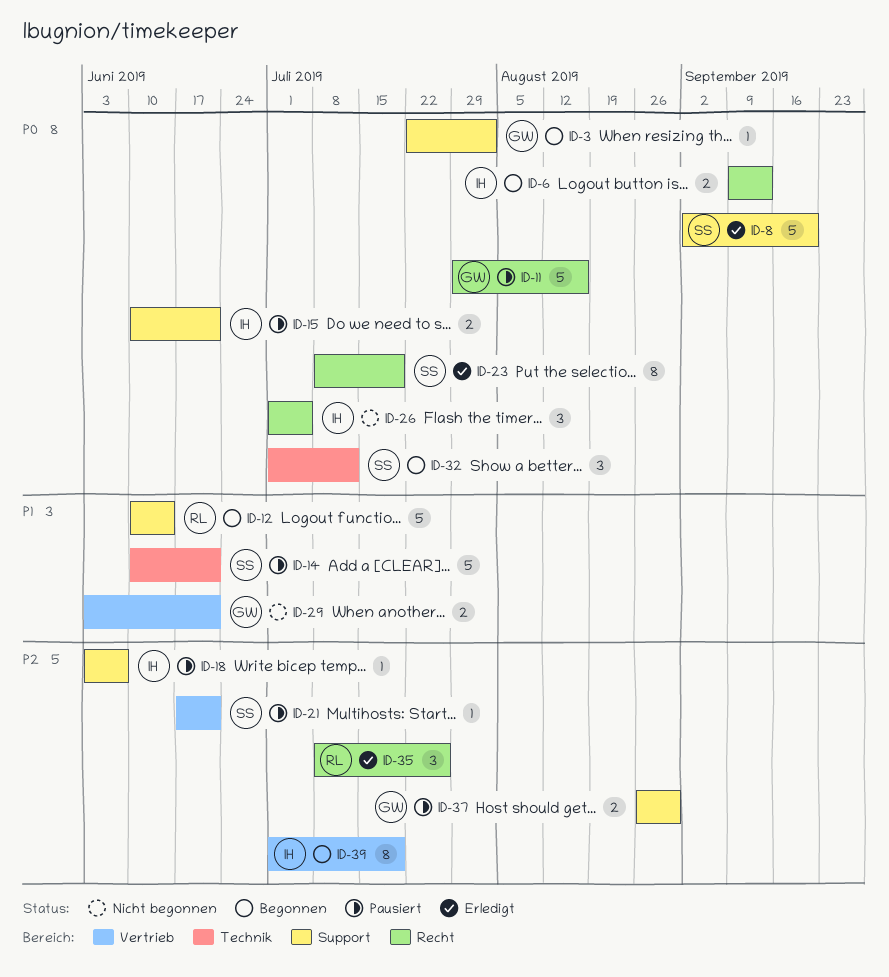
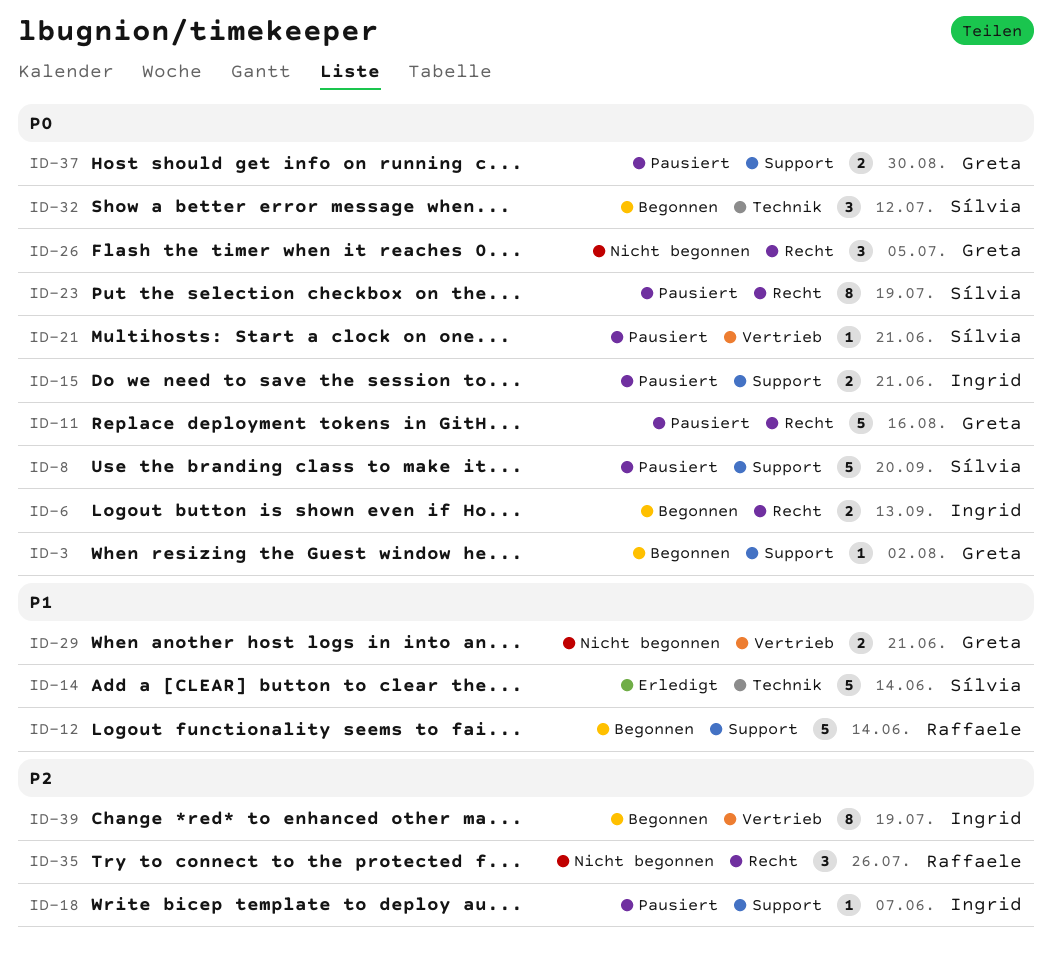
ID-8, status: Erledigt -> Pausiert
ID-14, status: Pausiert -> Erledigt
ID-14, due: Jun 21 -> Jun 14
ID-21, priority: P2 -> P0
ID-23, status: Erledigt -> Pausiert
ID-26, owner: Ingrid -> Greta
ID-35, status: Erledigt -> Nicht begonnen
ID-37, priority: P2 -> P0

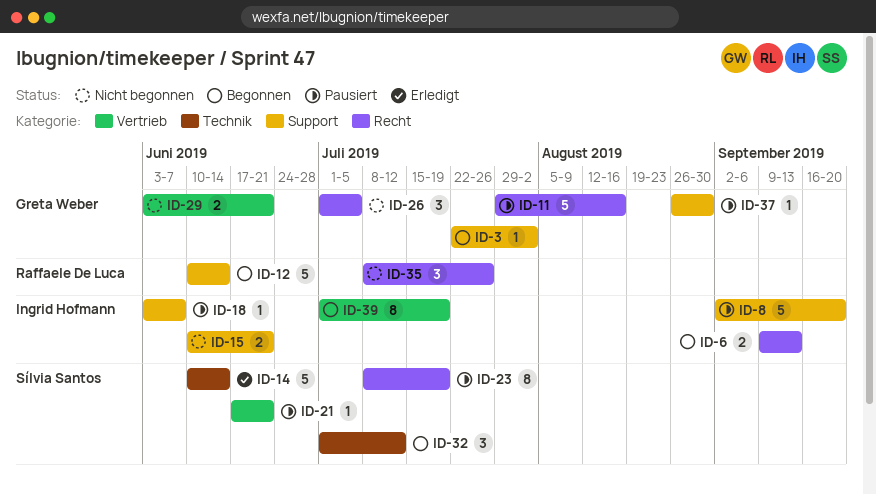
ID-8, owner: Sílvia Santos -> Ingrid Hofmann
ID-15, status: Pausiert -> Nicht begonnen
ID-37, estimate: 2 -> 1

